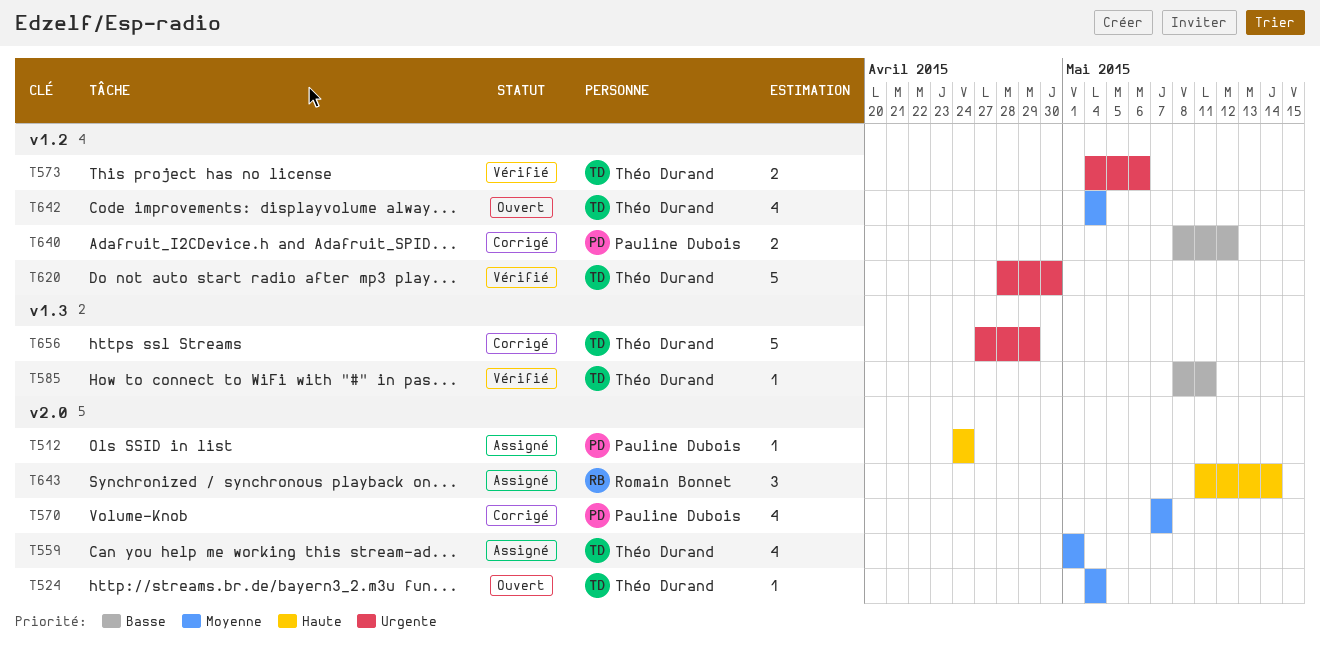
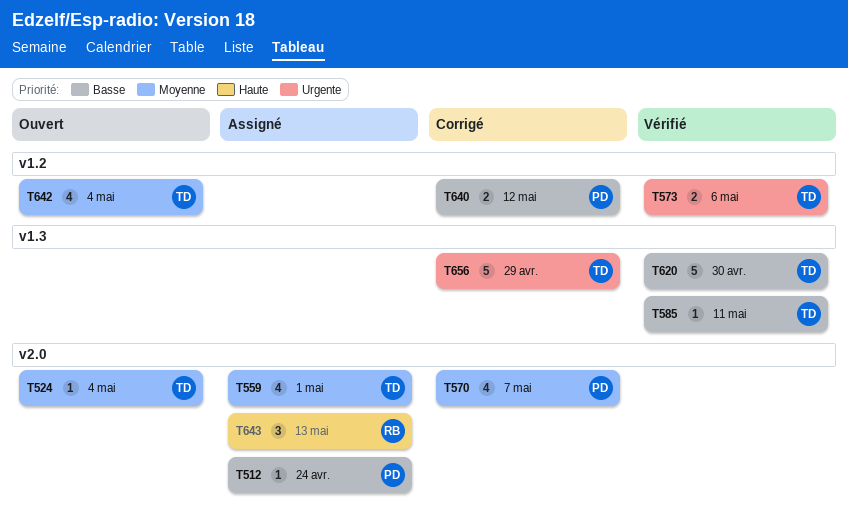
T512, priority: Haute -> Basse
T620, priority: Urgente -> Basse
T620, label: v1.2 -> v1.3
T643, due: May 14 -> May 13

